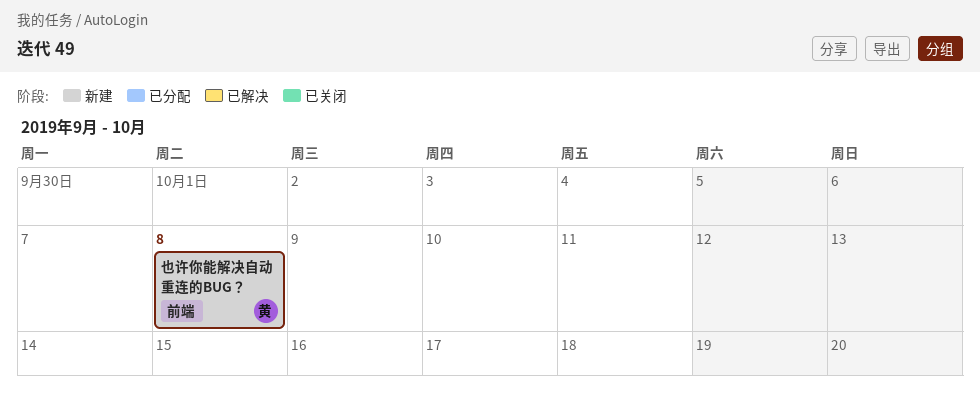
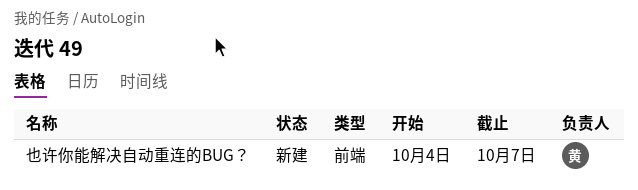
也许你能解决自动重连的BUG？, due: Oct 8 -> Oct 7

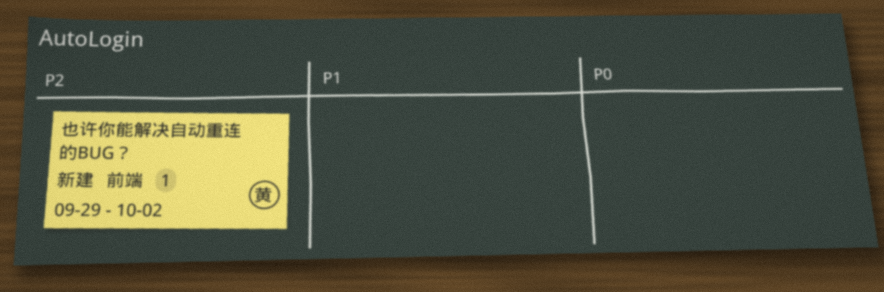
也许你能解决自动重连的BUG？, start: Oct 4 -> Sep 29
也许你能解决自动重连的BUG？, due: Oct 7 -> Oct 2

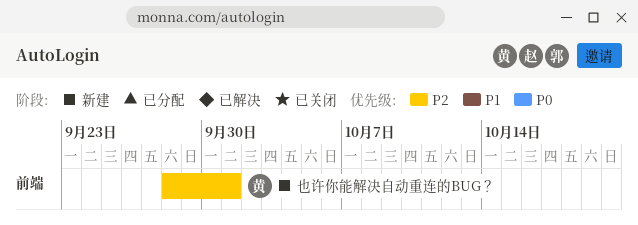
也许你能解决自动重连的BUG？, start: Sep 29 -> Sep 28
也许你能解决自动重连的BUG？, due: Oct 2 -> Oct 1

